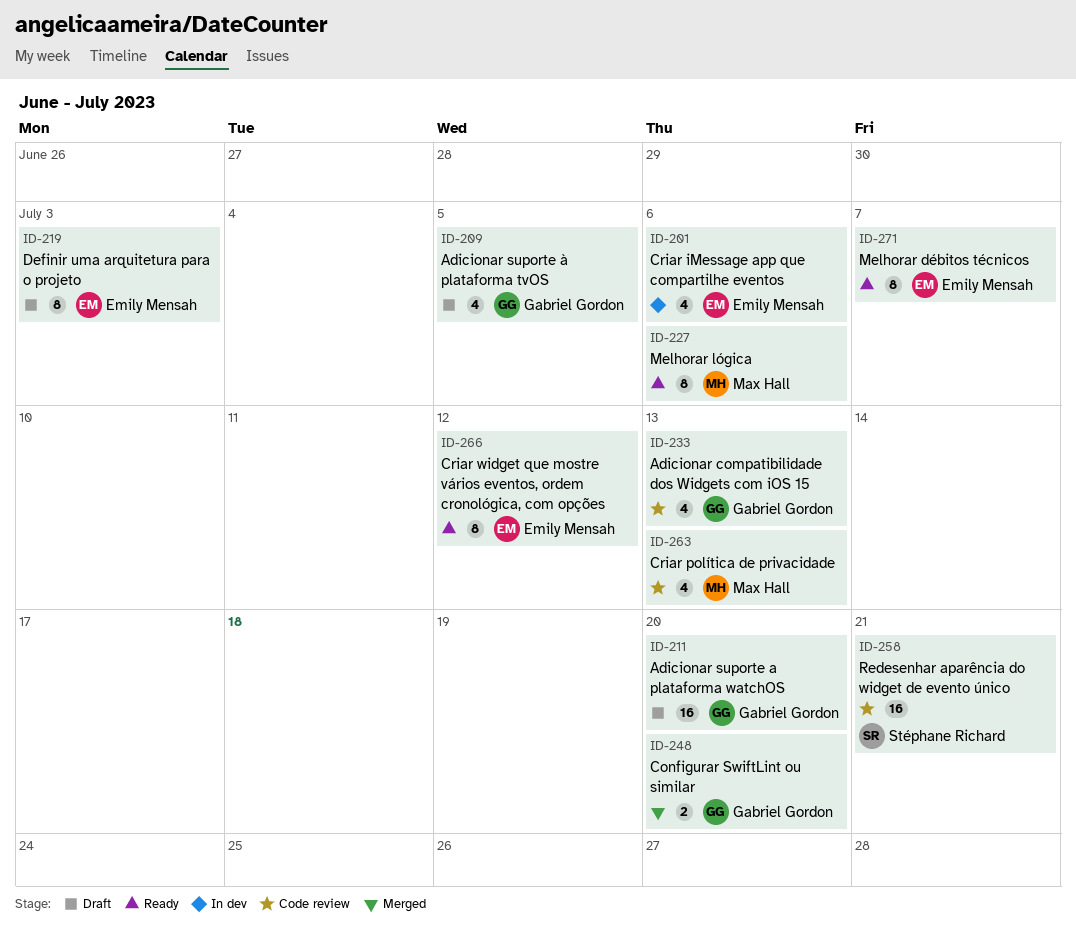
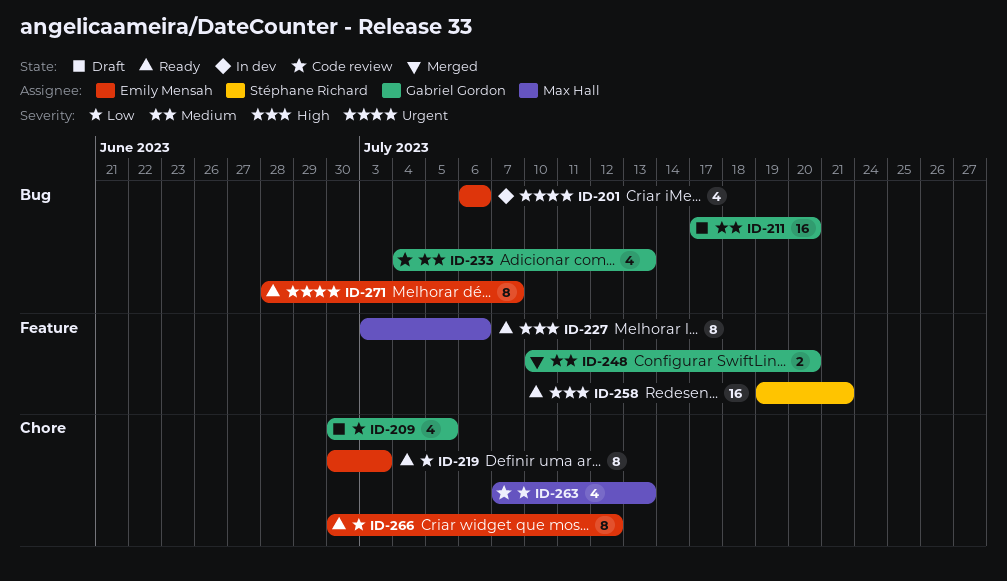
ID-219, status: Draft -> Ready
ID-258, status: Code review -> Ready

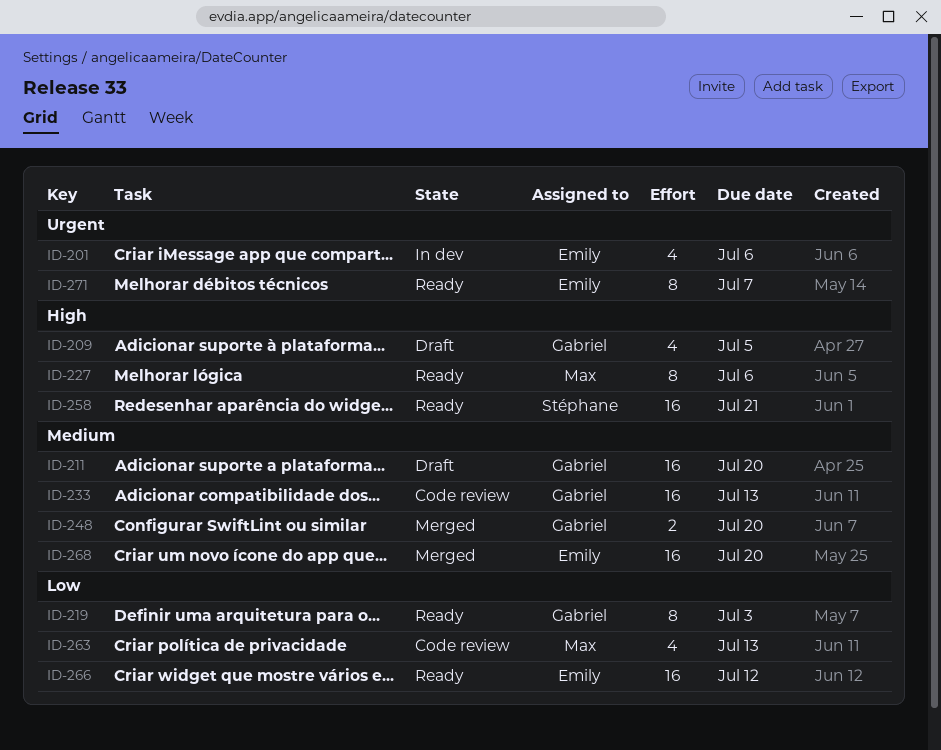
ID-209, priority: Low -> High
ID-219, owner: Emily Mensah -> Gabriel Gordon
ID-233, estimate: 4 -> 16
ID-266, estimate: 8 -> 16
ID-268: none -> present

